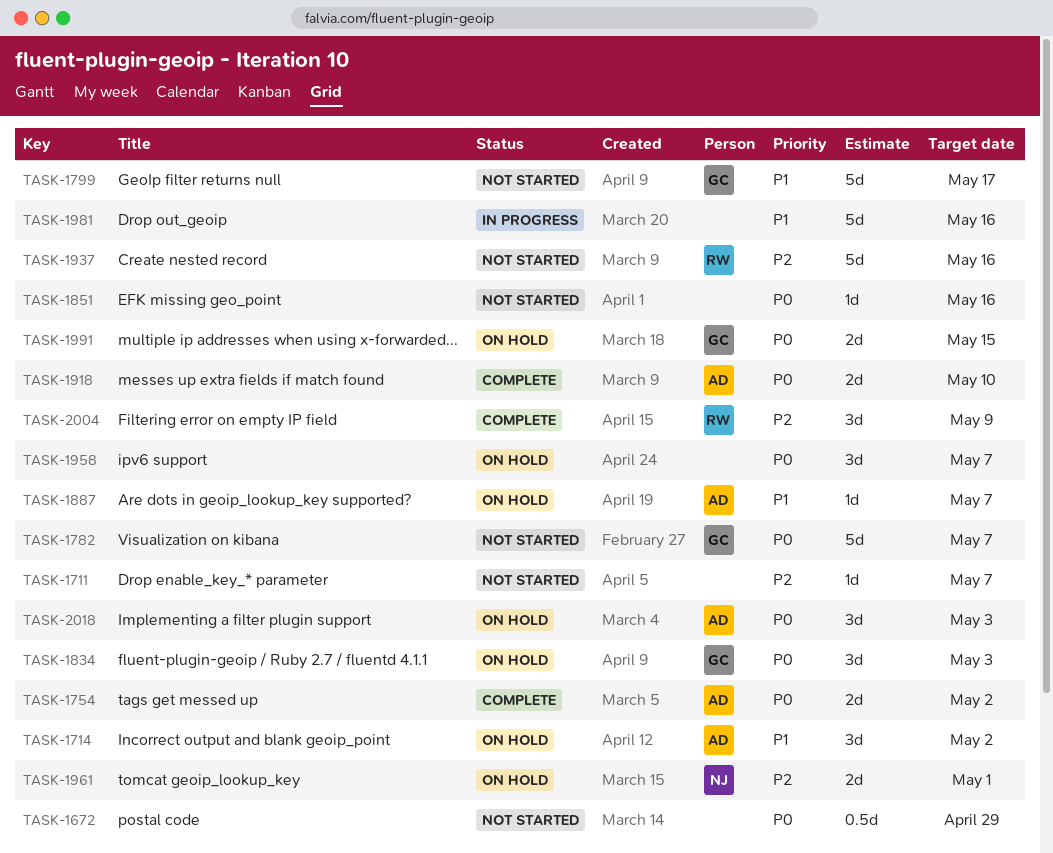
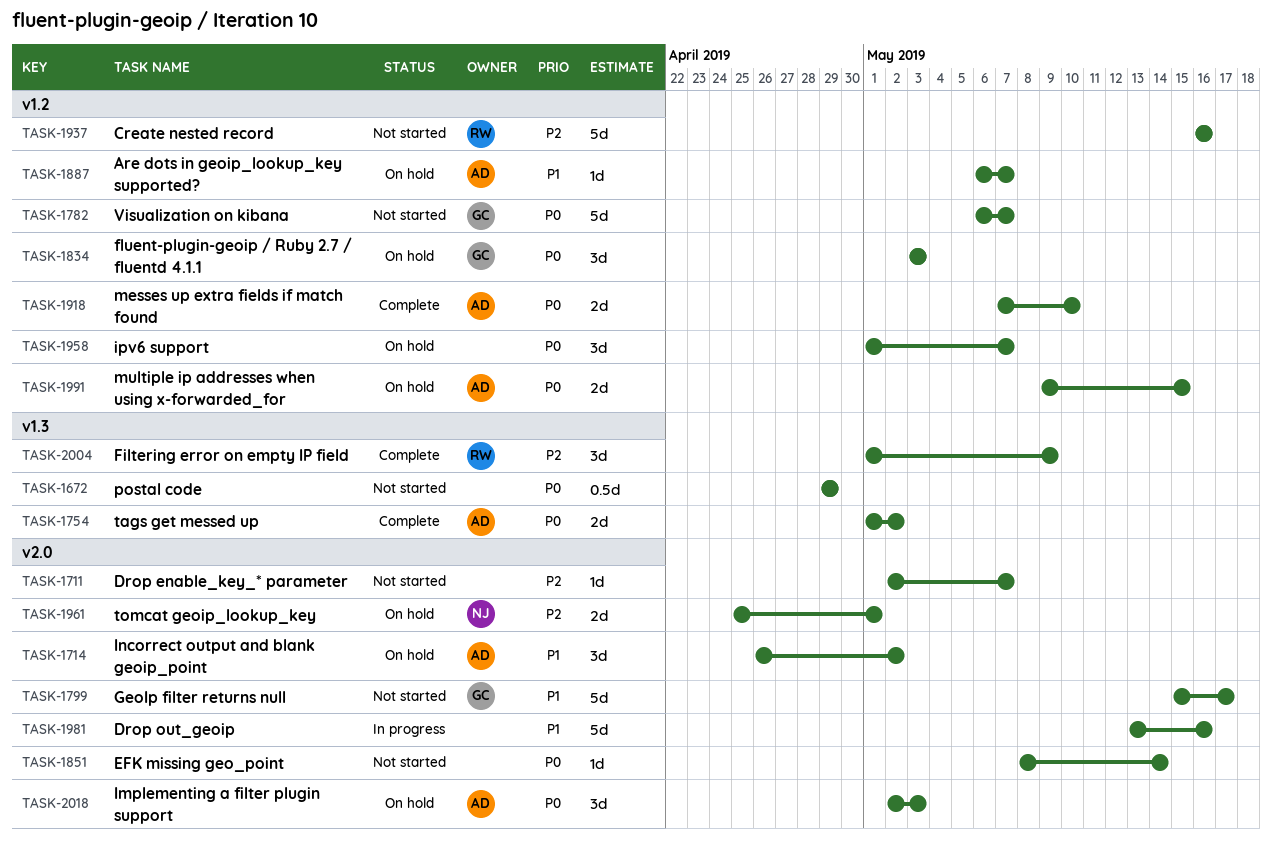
TASK-1851, due: May 16 -> May 14
TASK-1991, owner: GC -> AD

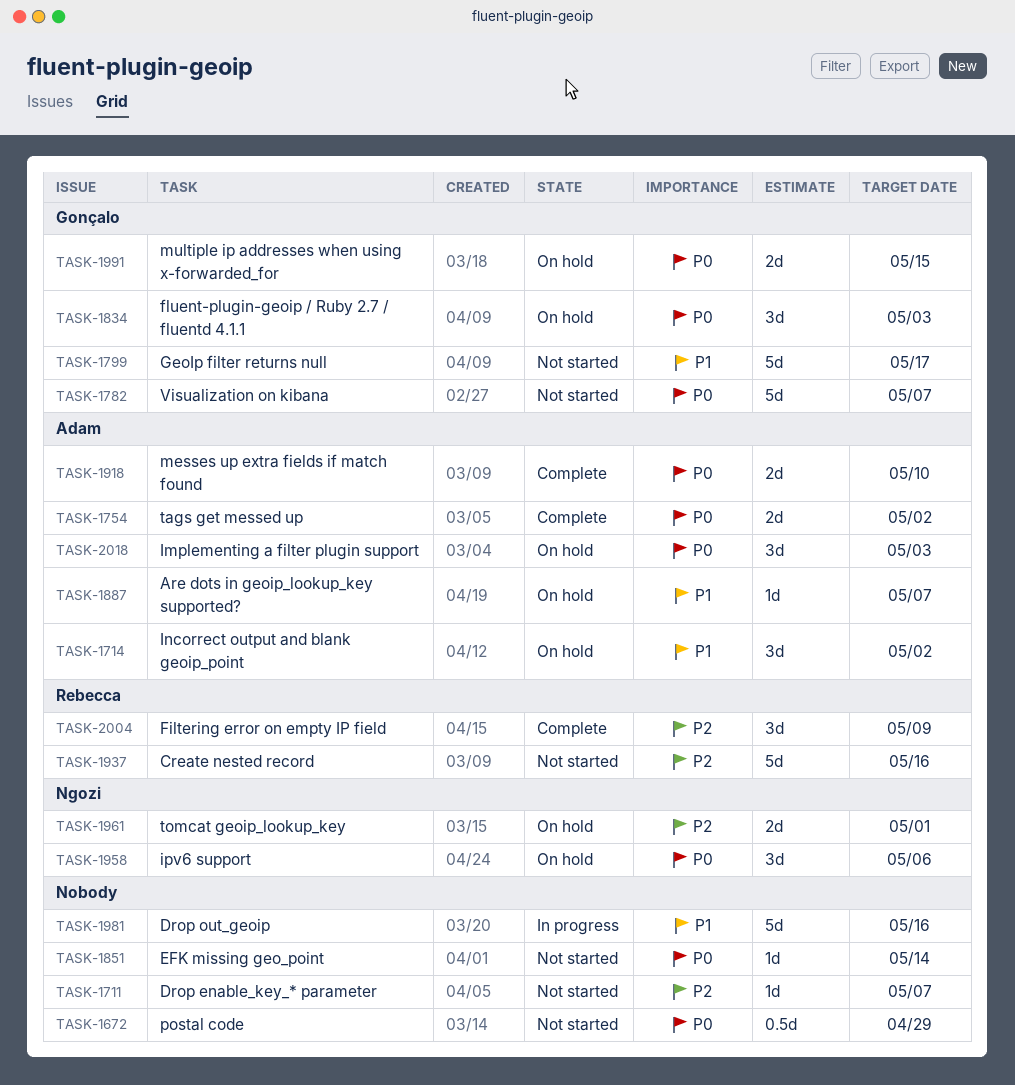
TASK-1958, owner: none -> Ngozi
TASK-1958, due: May 7 -> May 6
TASK-1991, owner: Adam -> Gonçalo

